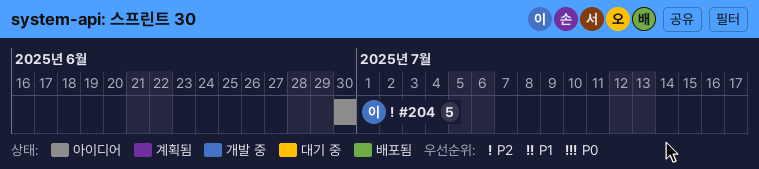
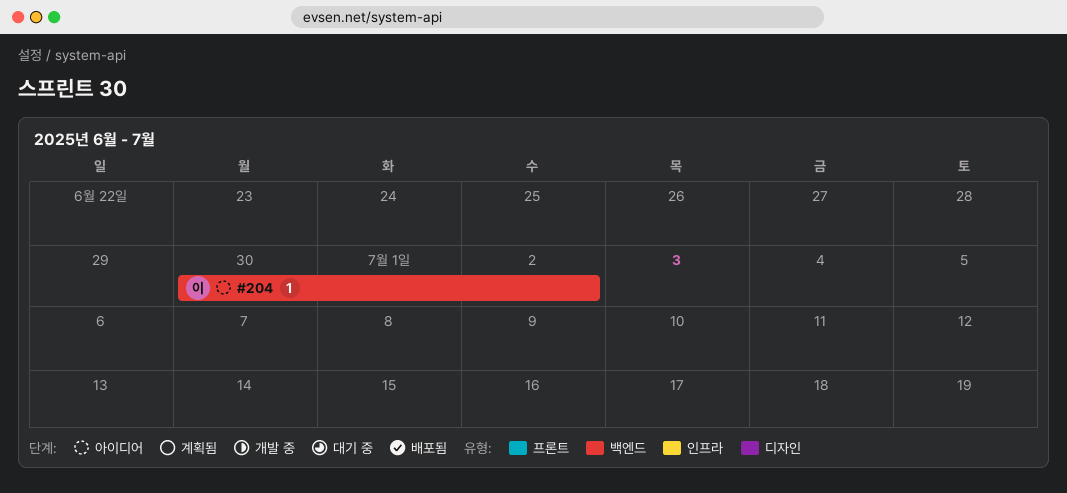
#204, estimate: 5 -> 1
#204, due: Jun 30 -> Jul 2

